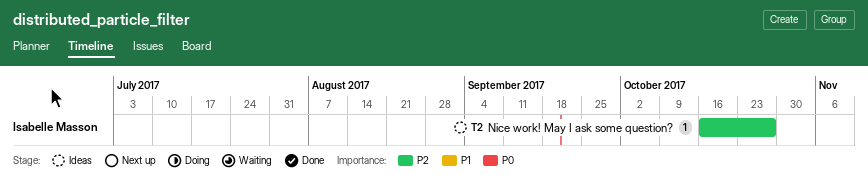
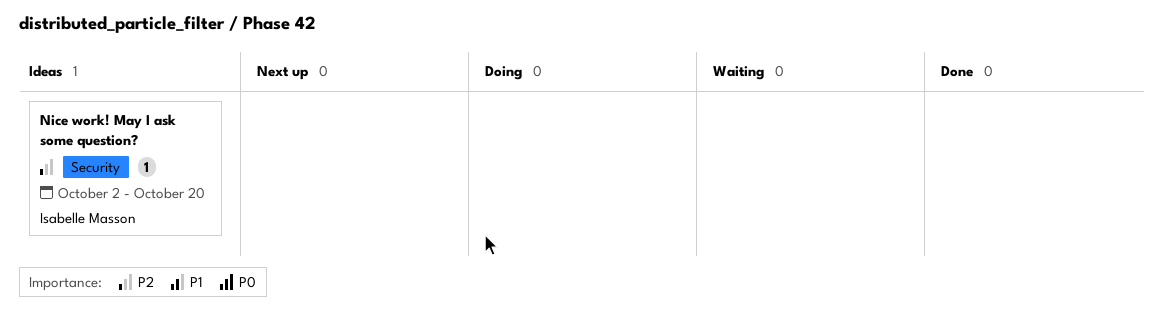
Nice work! May I ask some question?, start: Oct 16 -> Oct 2
Nice work! May I ask some question?, due: Oct 27 -> Oct 20

